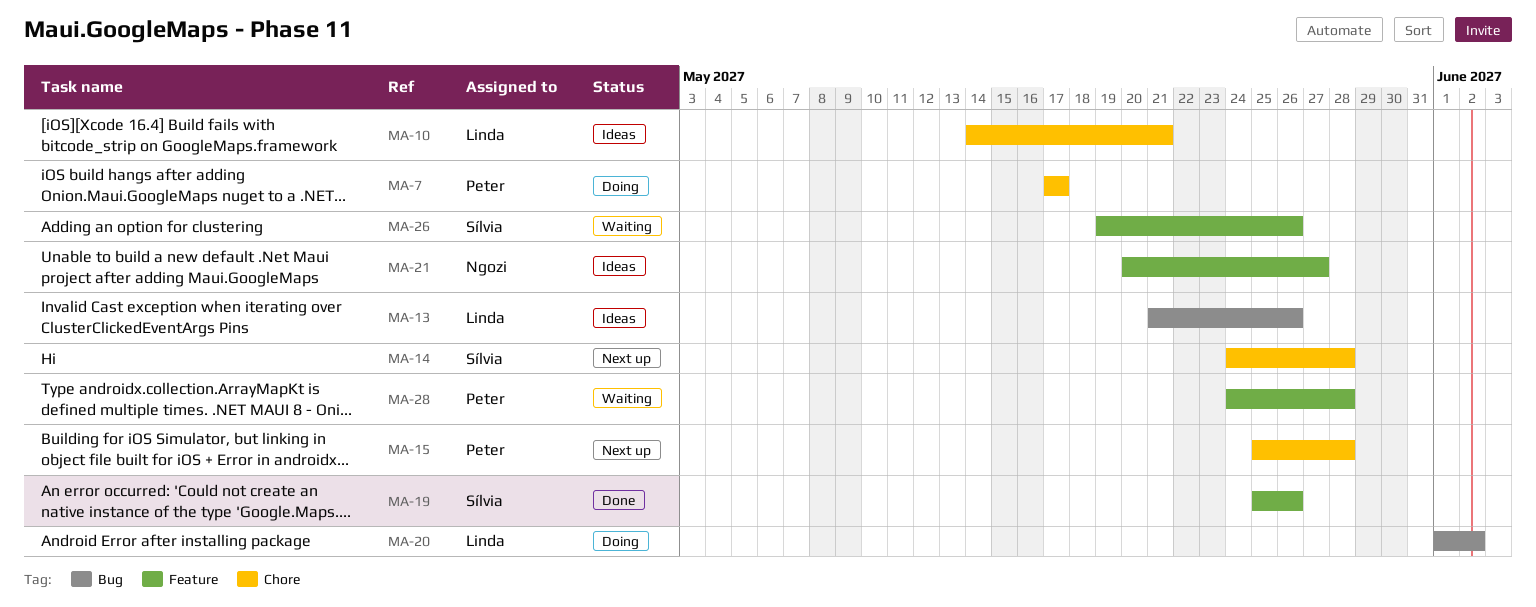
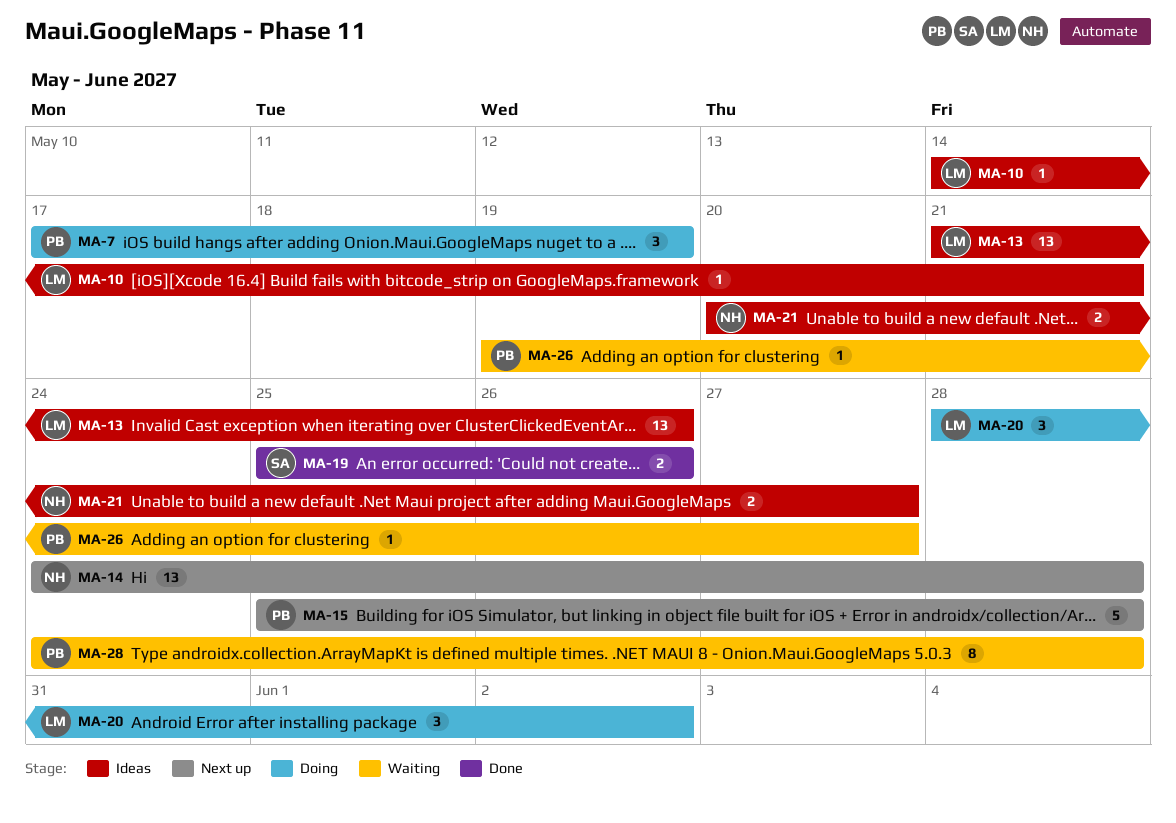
MA-7, due: May 17 -> May 19
MA-14, owner: Sílvia -> Ngozi
MA-20, start: Jun 1 -> May 28
MA-26, owner: Sílvia -> Peter
MA-26, due: May 26 -> May 27

